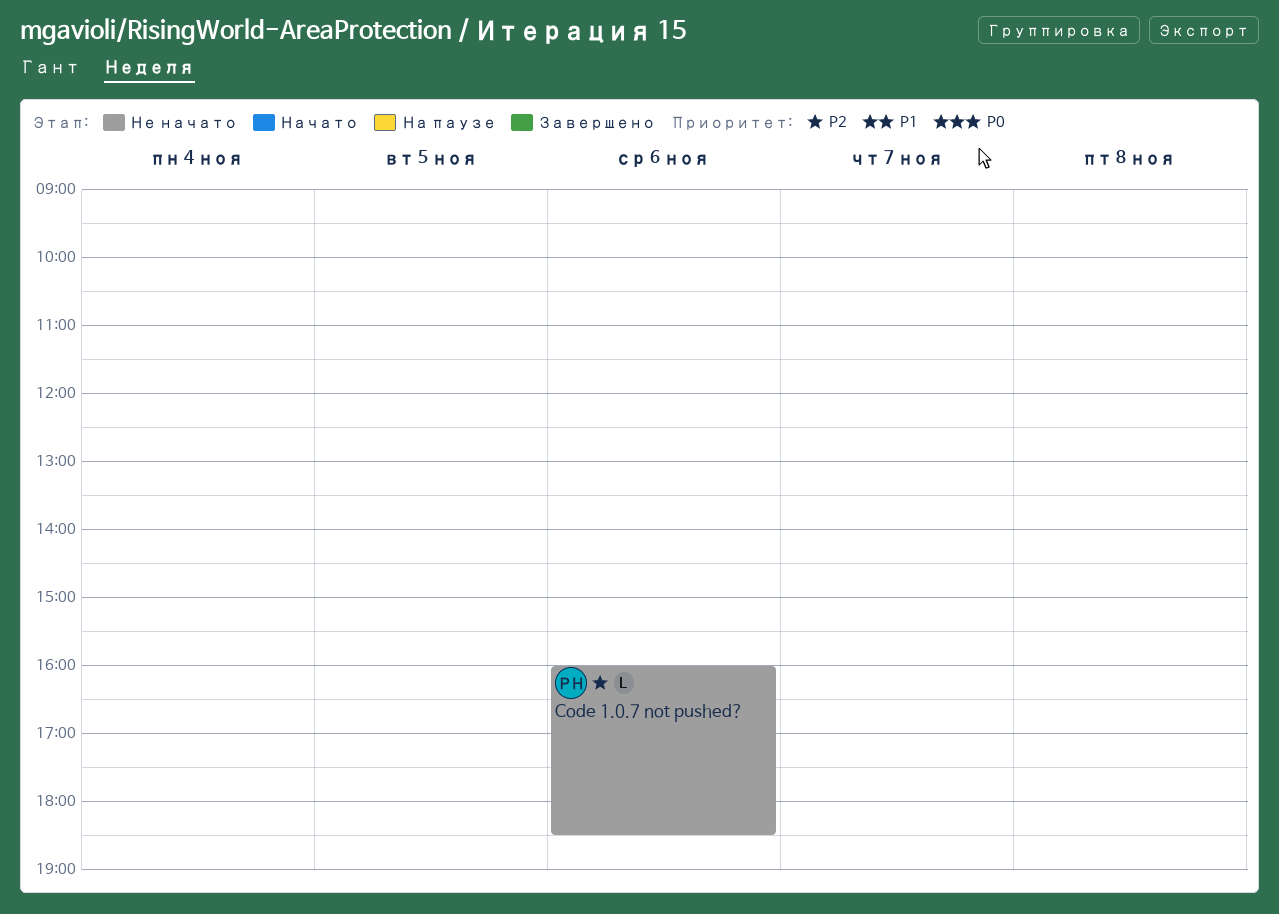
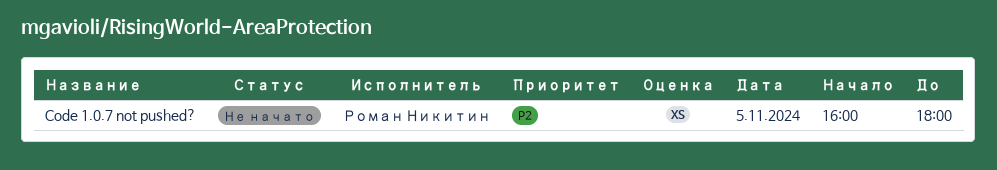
Code 1.0.7 not pushed?, estimate: L -> XS
Code 1.0.7 not pushed?, day: Nov 6 -> Nov 5
Code 1.0.7 not pushed?, ends: 18:30 -> 18:00

